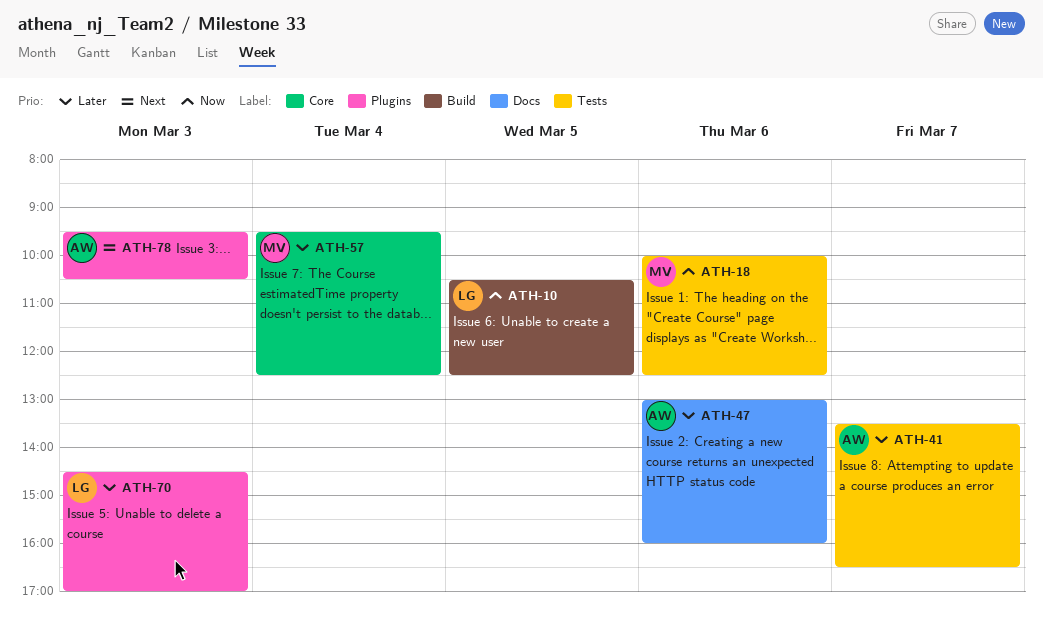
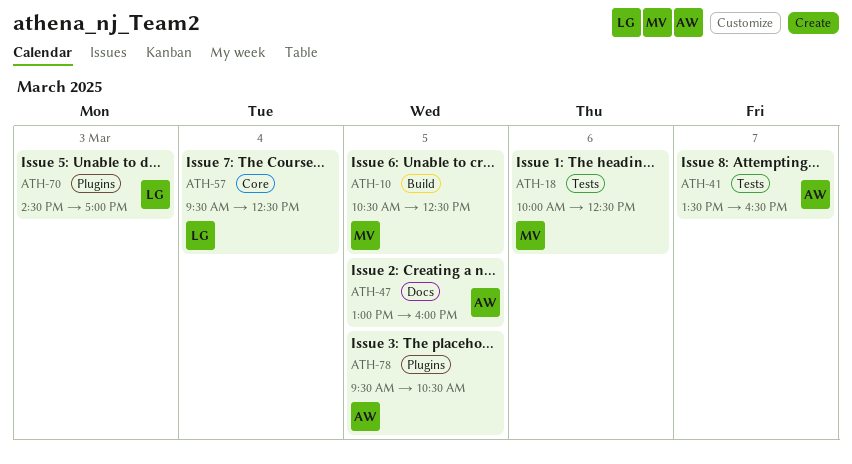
ATH-10, owner: LG -> MV
ATH-47, day: Mar 6 -> Mar 5
ATH-57, owner: MV -> LG
ATH-78, day: Mar 3 -> Mar 5

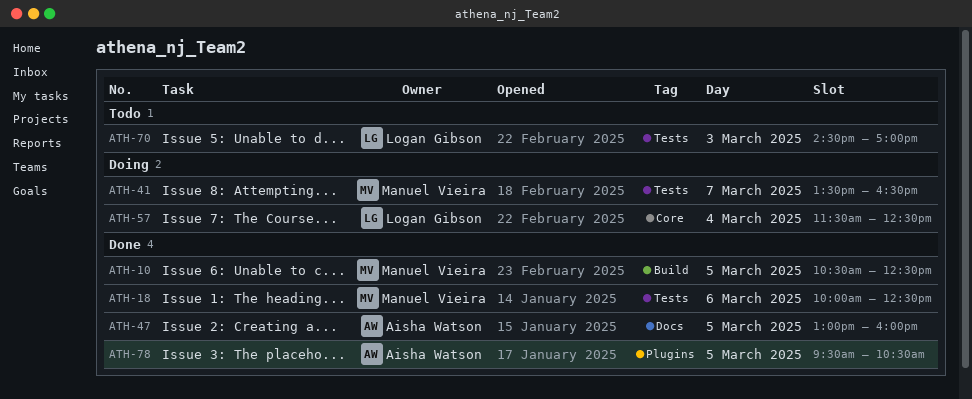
ATH-41, owner: Aisha Watson -> Manuel Vieira
ATH-57, begins: 09:30 -> 11:30
ATH-70, label: Plugins -> Tests

